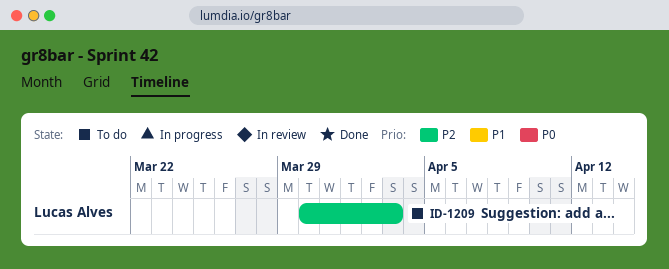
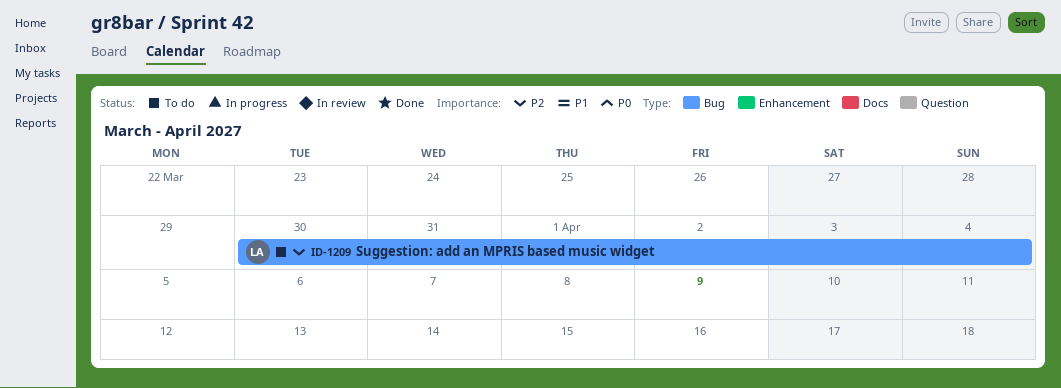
ID-1209, due: Apr 3 -> Apr 4

